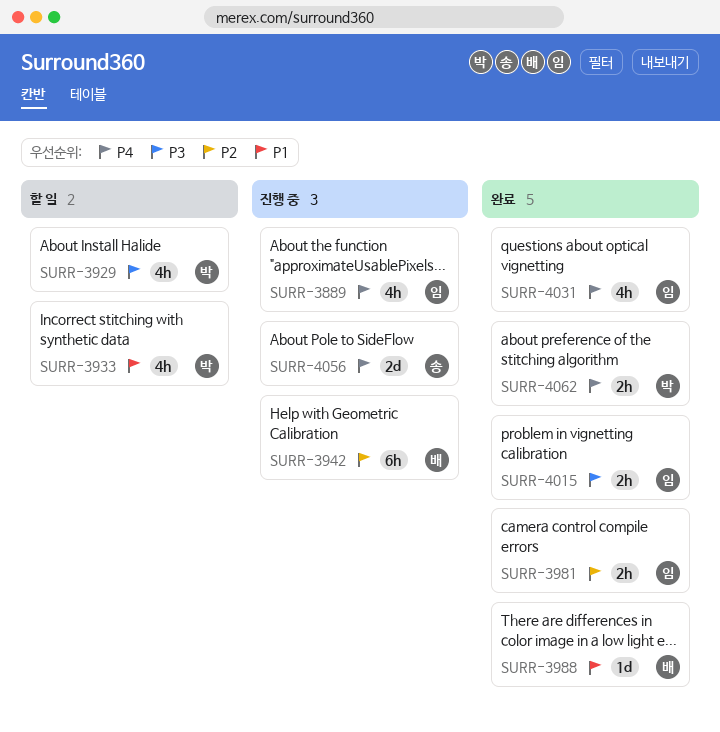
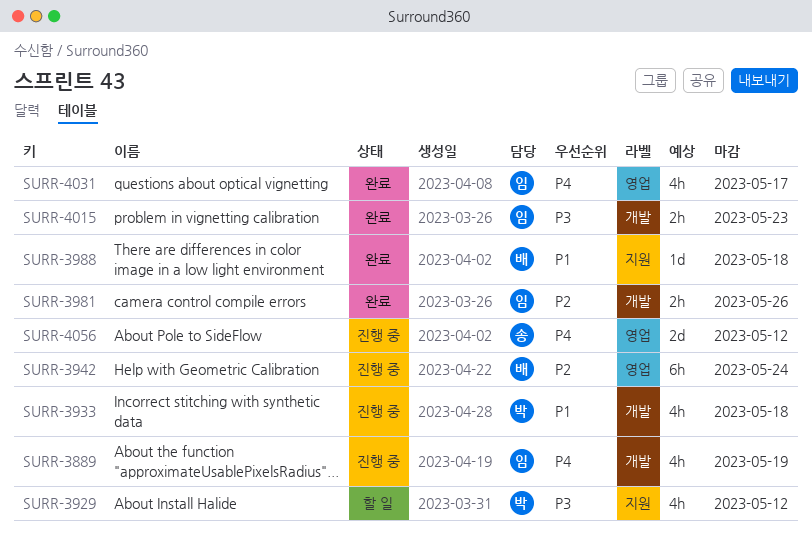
SURR-3933, status: 할 일 -> 진행 중
SURR-4062: present -> none

